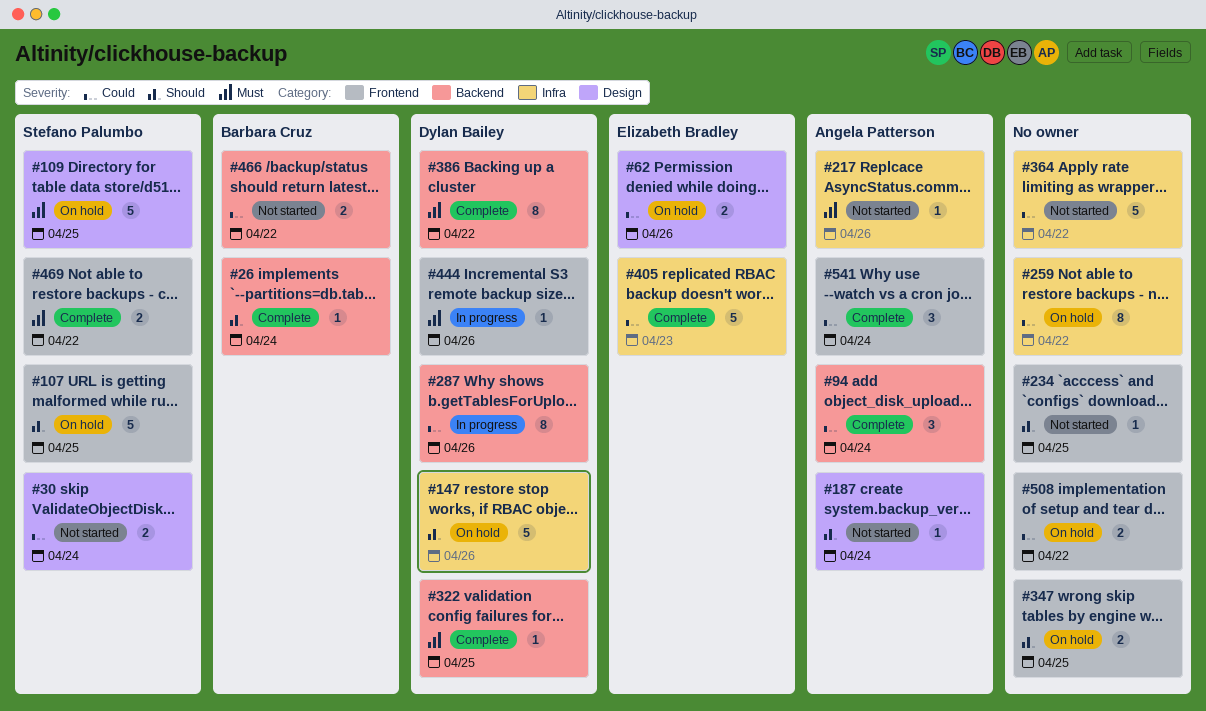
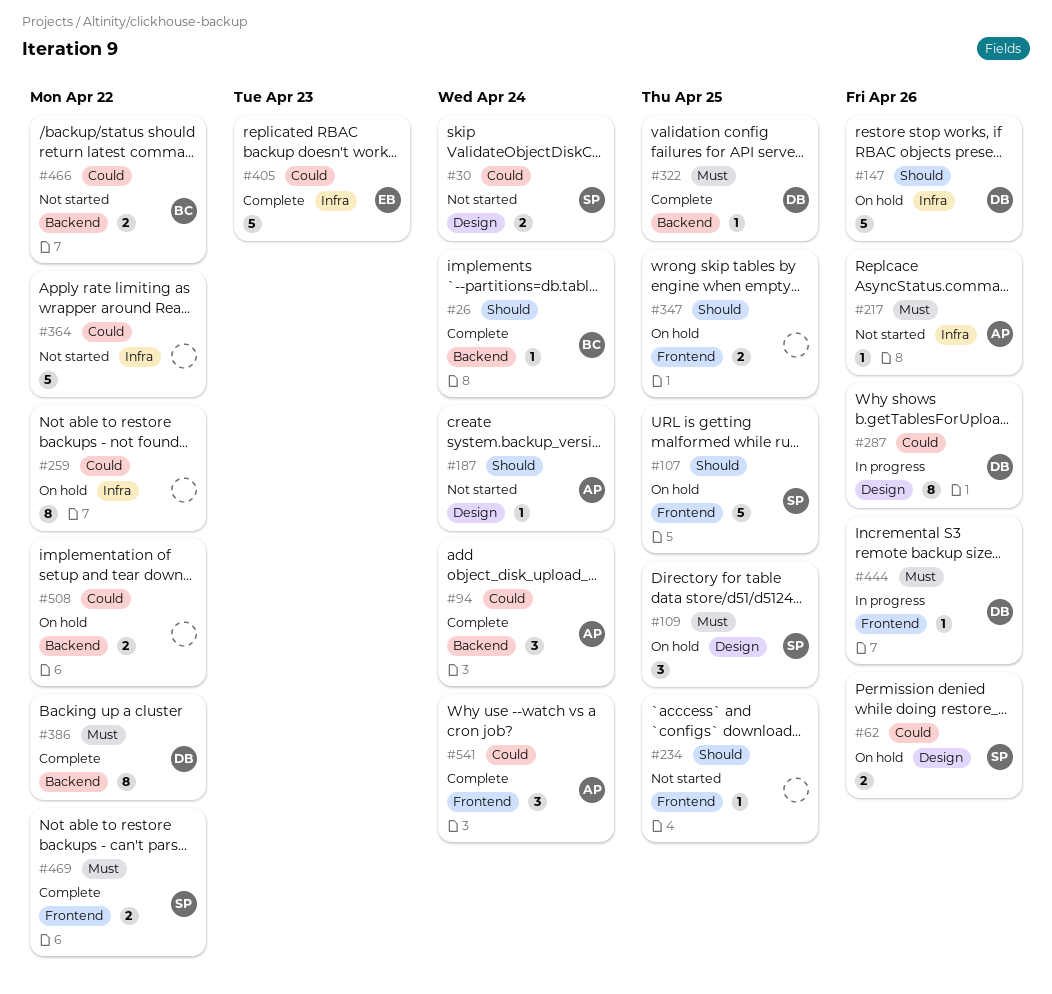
#62, owner: Elizabeth Bradley -> Stefano Palumbo
#109, estimate: 5 -> 3
#287, label: Backend -> Design
#508, label: Frontend -> Backend

